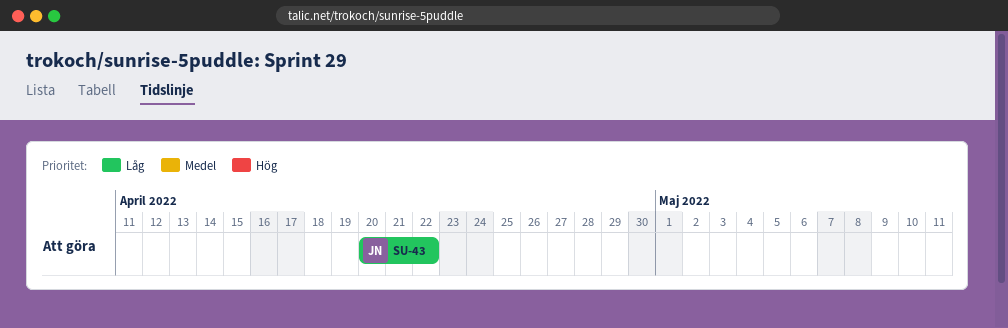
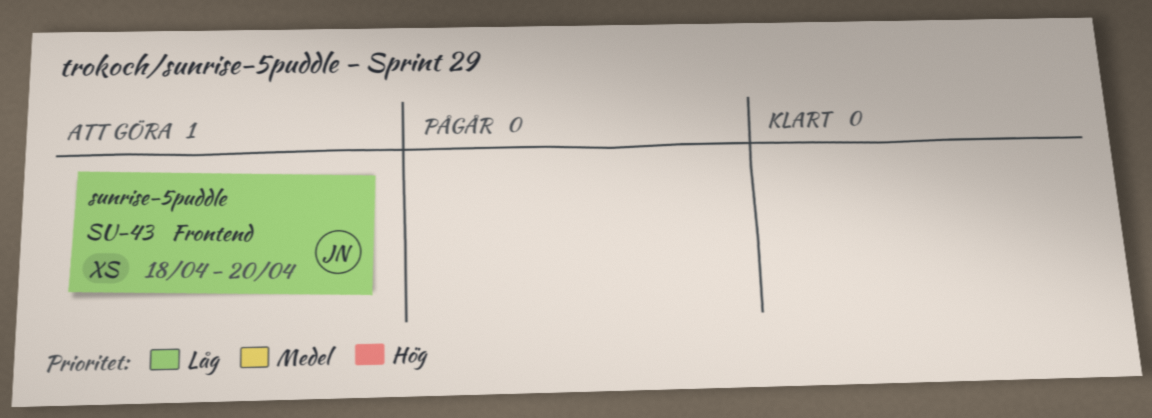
SU-43, start: Apr 20 -> Apr 18
SU-43, due: Apr 22 -> Apr 20

